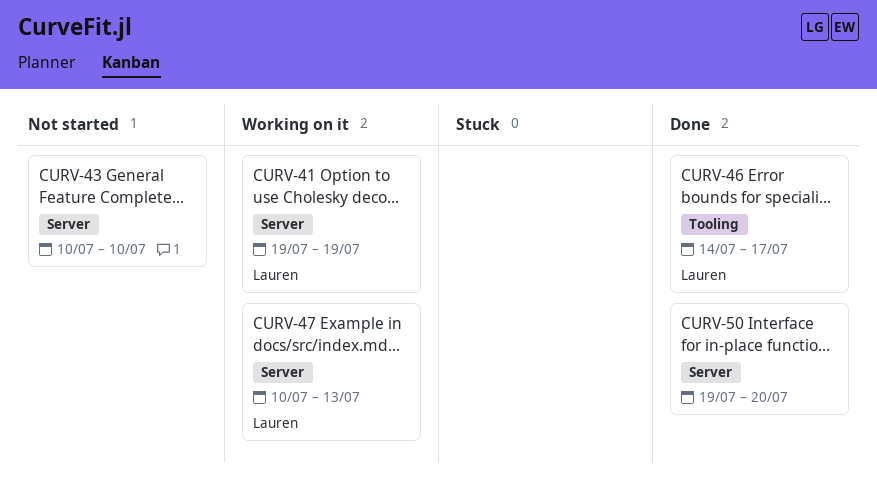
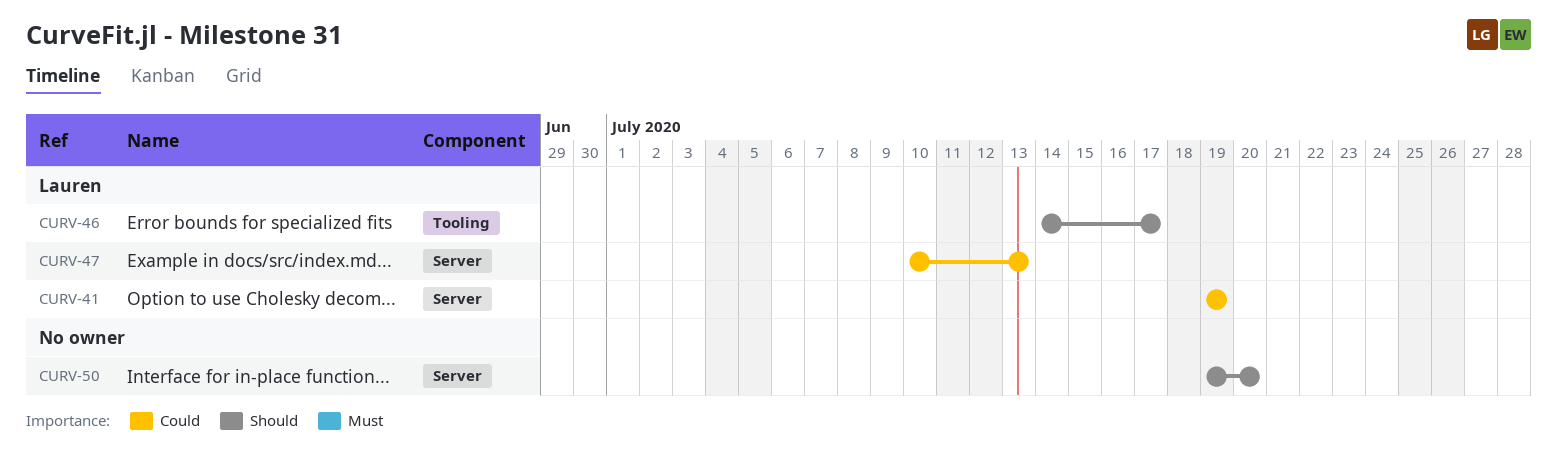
CURV-43: present -> none

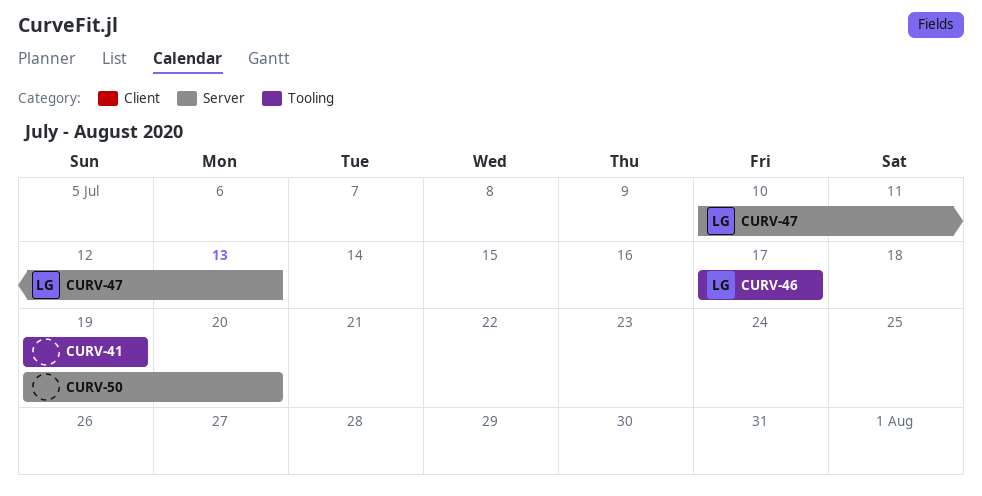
CURV-41, owner: Lauren -> none
CURV-41, label: Server -> Tooling
CURV-46, start: Jul 14 -> Jul 17

